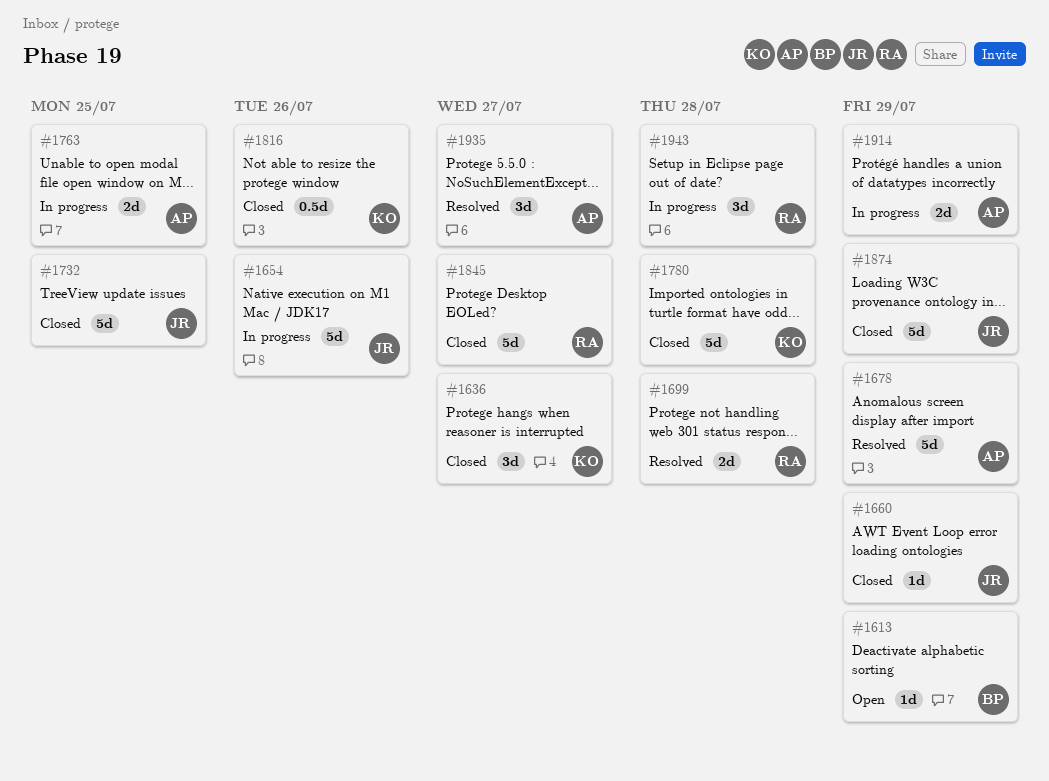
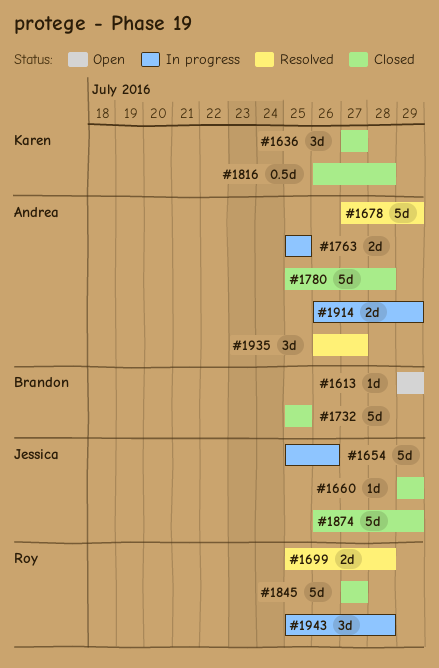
#1732, owner: Jessica -> Brandon
#1780, owner: Karen -> Andrea
#1816, due: Jul 26 -> Jul 28

